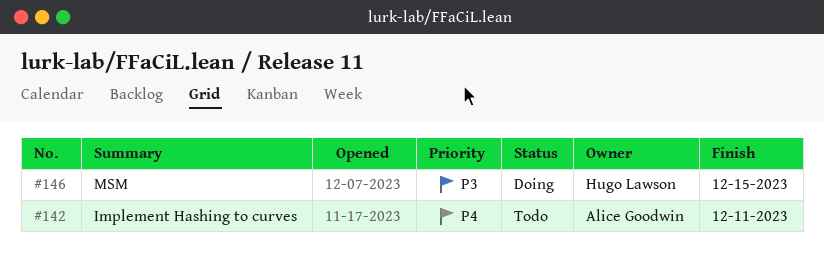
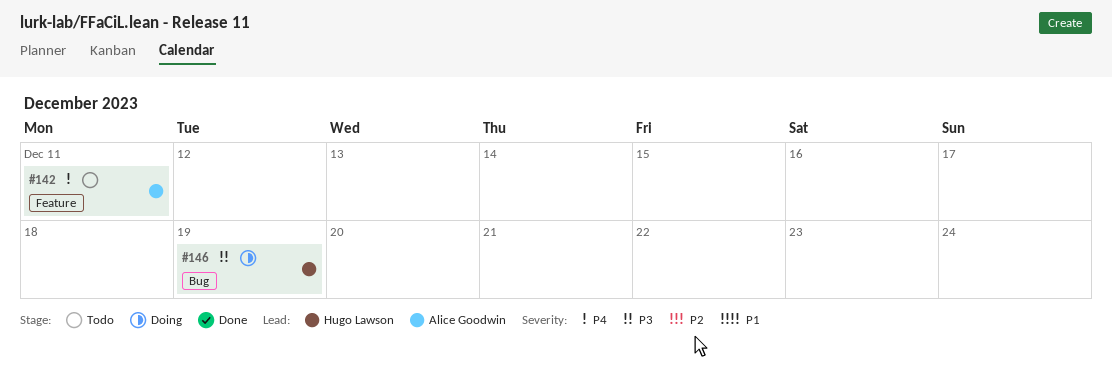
#146, due: Dec 15 -> Dec 19

